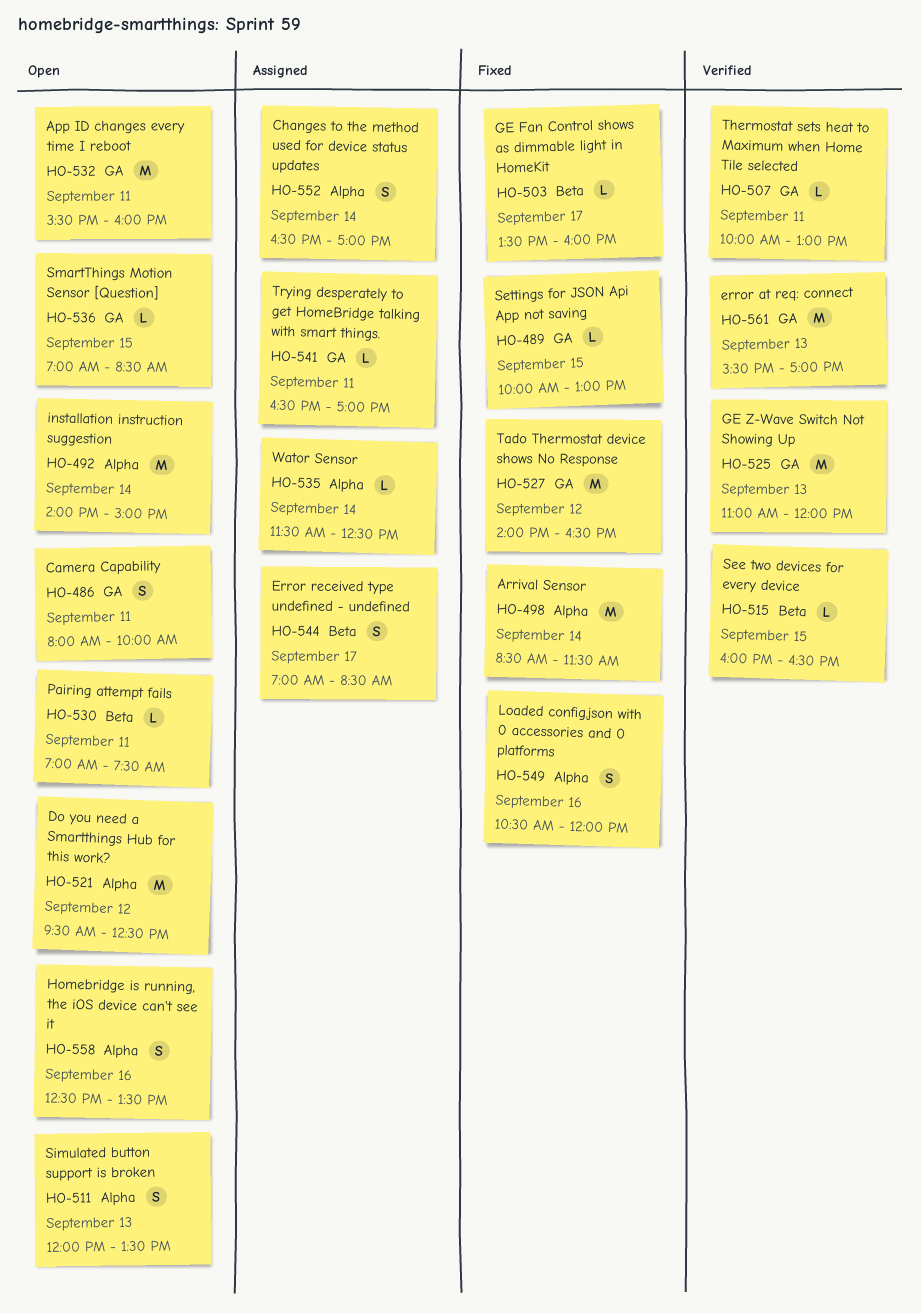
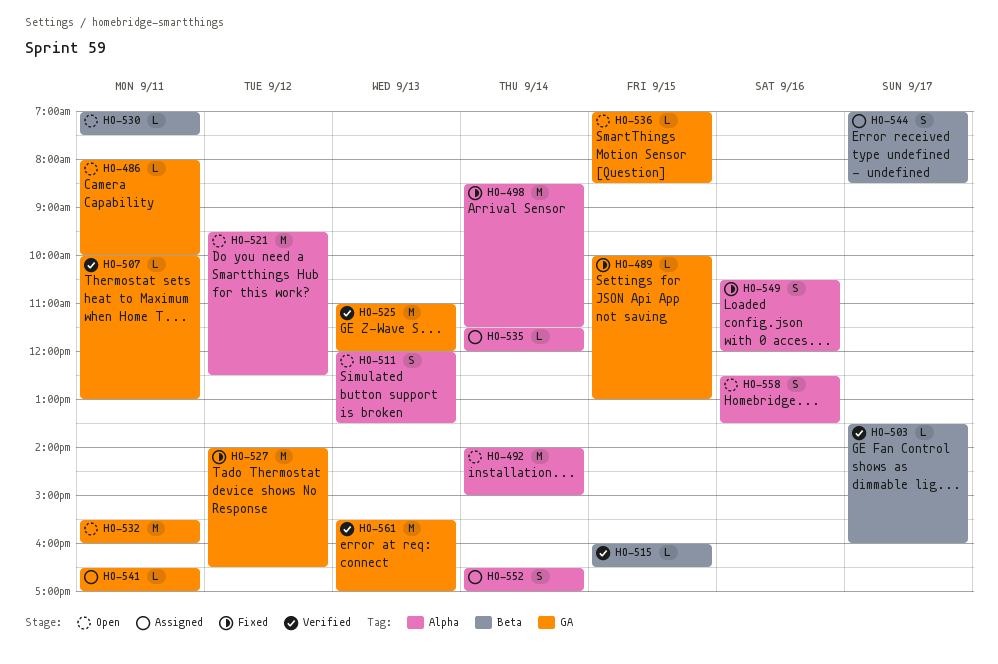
HO-486, estimate: S -> L
HO-503, status: Fixed -> Verified
HO-535, ends: 12:30 -> 12:00

